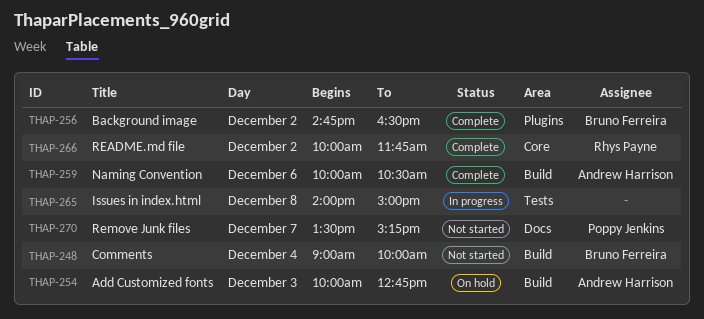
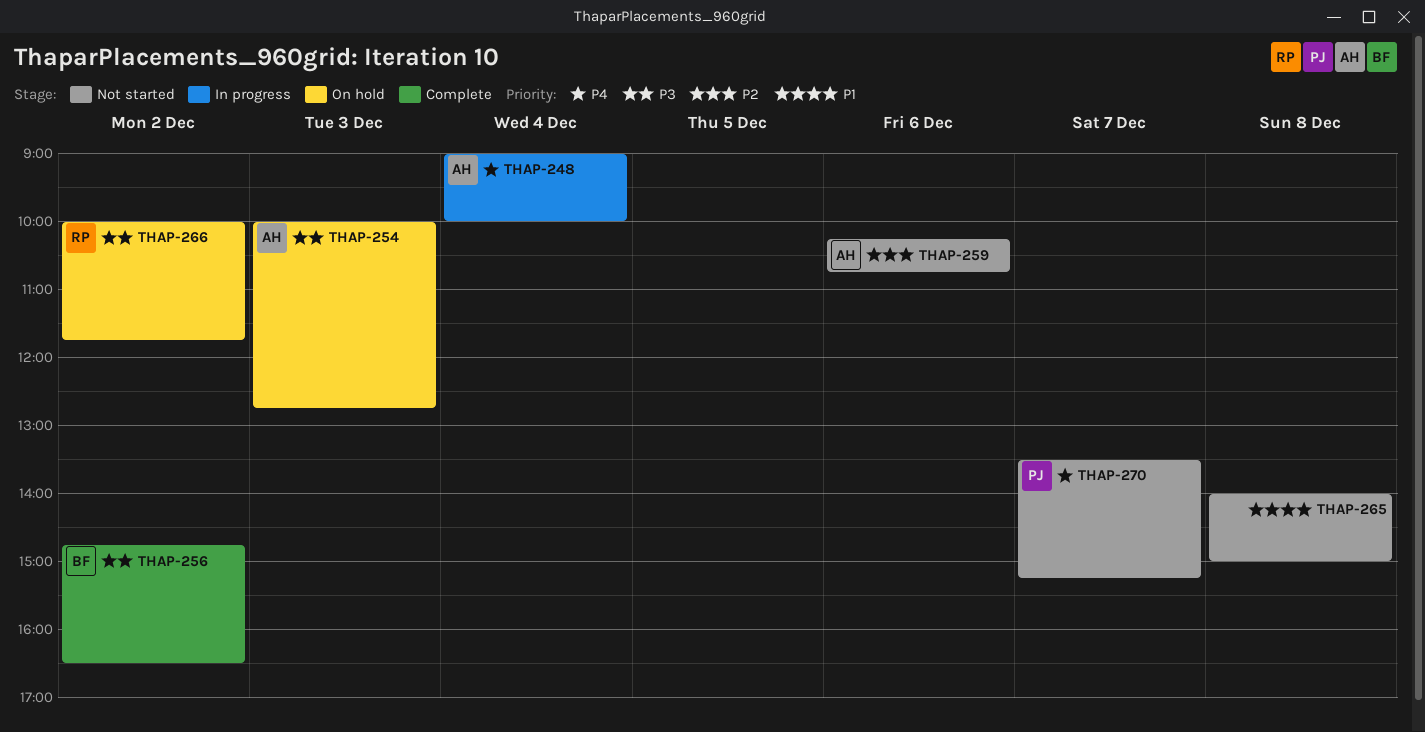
THAP-248, status: Not started -> In progress
THAP-248, owner: Bruno Ferreira -> Andrew Harrison
THAP-259, status: Complete -> Not started
THAP-259, begins: 10:00 -> 10:15
THAP-259, ends: 10:30 -> 10:45
THAP-265, status: In progress -> Not started
THAP-266, status: Complete -> On hold

